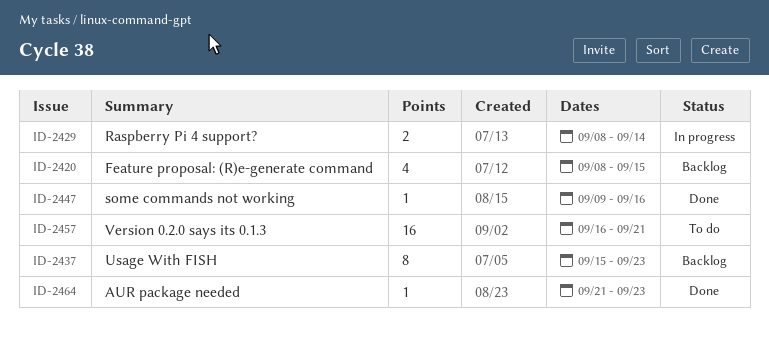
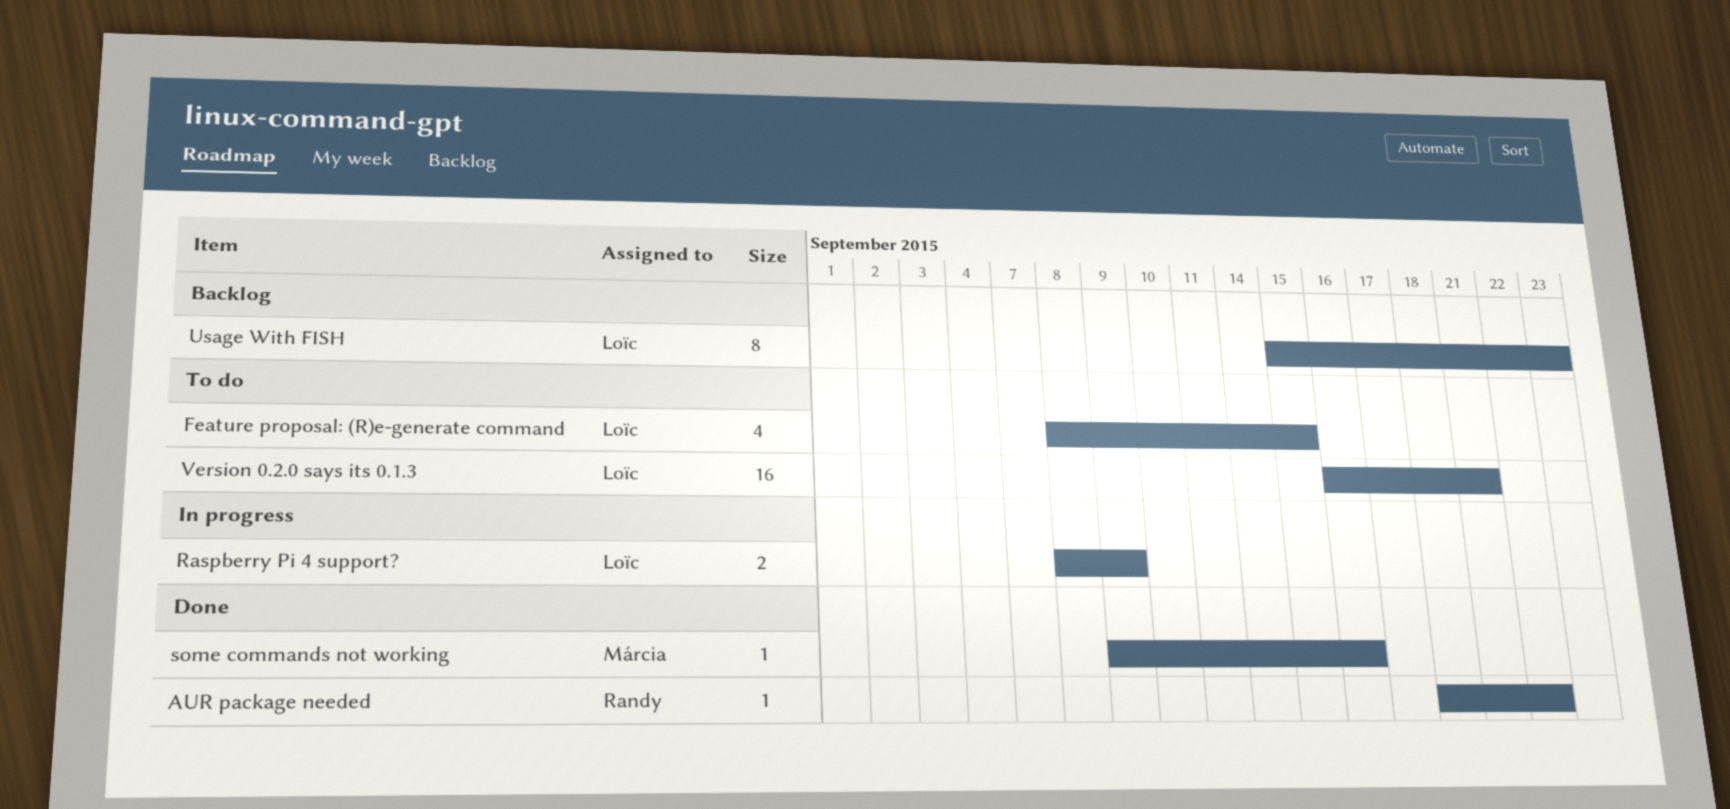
AUR package needed, start: Sep 21 -> Sep 18
AUR package needed, due: Sep 23 -> Sep 22
Feature proposal: (R)e-generate command, status: Backlog -> To do
Raspberry Pi 4 support?, due: Sep 14 -> Sep 9

